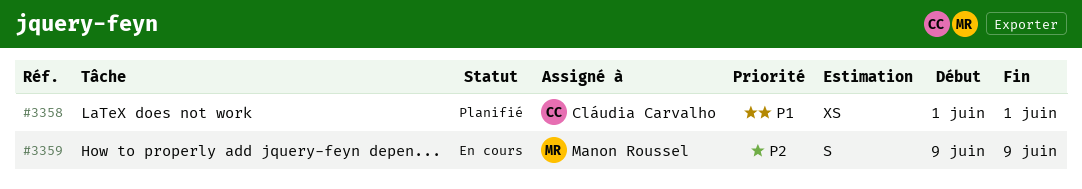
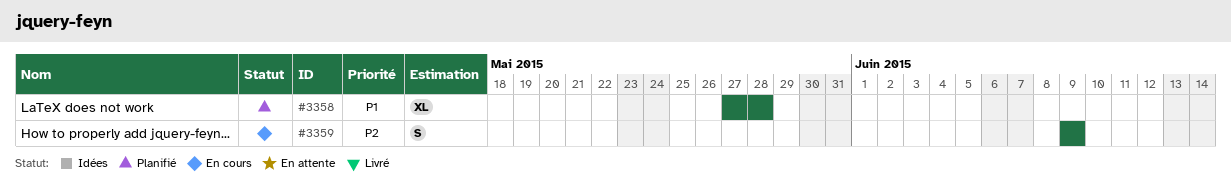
#3358, estimate: XS -> XL
#3358, start: Jun 1 -> May 27
#3358, due: Jun 1 -> May 28

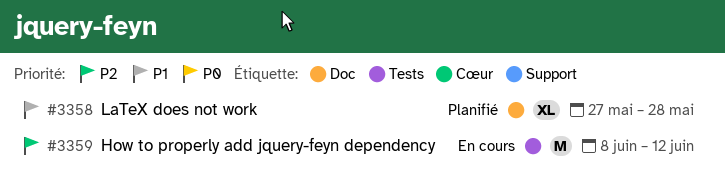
#3359, estimate: S -> M
#3359, start: Jun 9 -> Jun 8
#3359, due: Jun 9 -> Jun 12

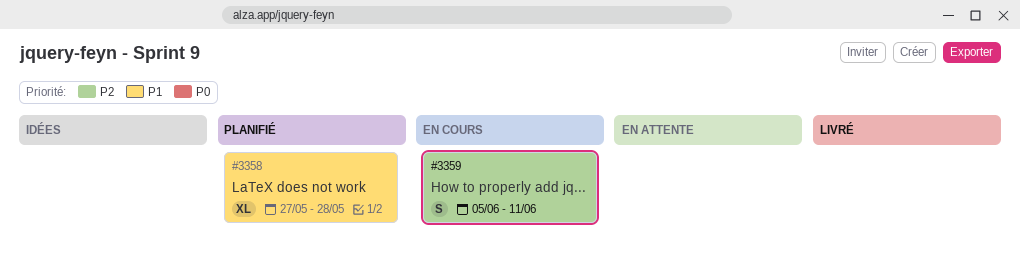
#3359, estimate: M -> S
#3359, start: Jun 8 -> Jun 5
#3359, due: Jun 12 -> Jun 11

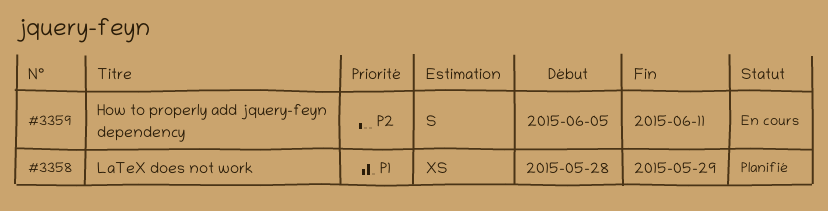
#3358, estimate: XL -> XS
#3358, start: May 27 -> May 28
#3358, due: May 28 -> May 29

